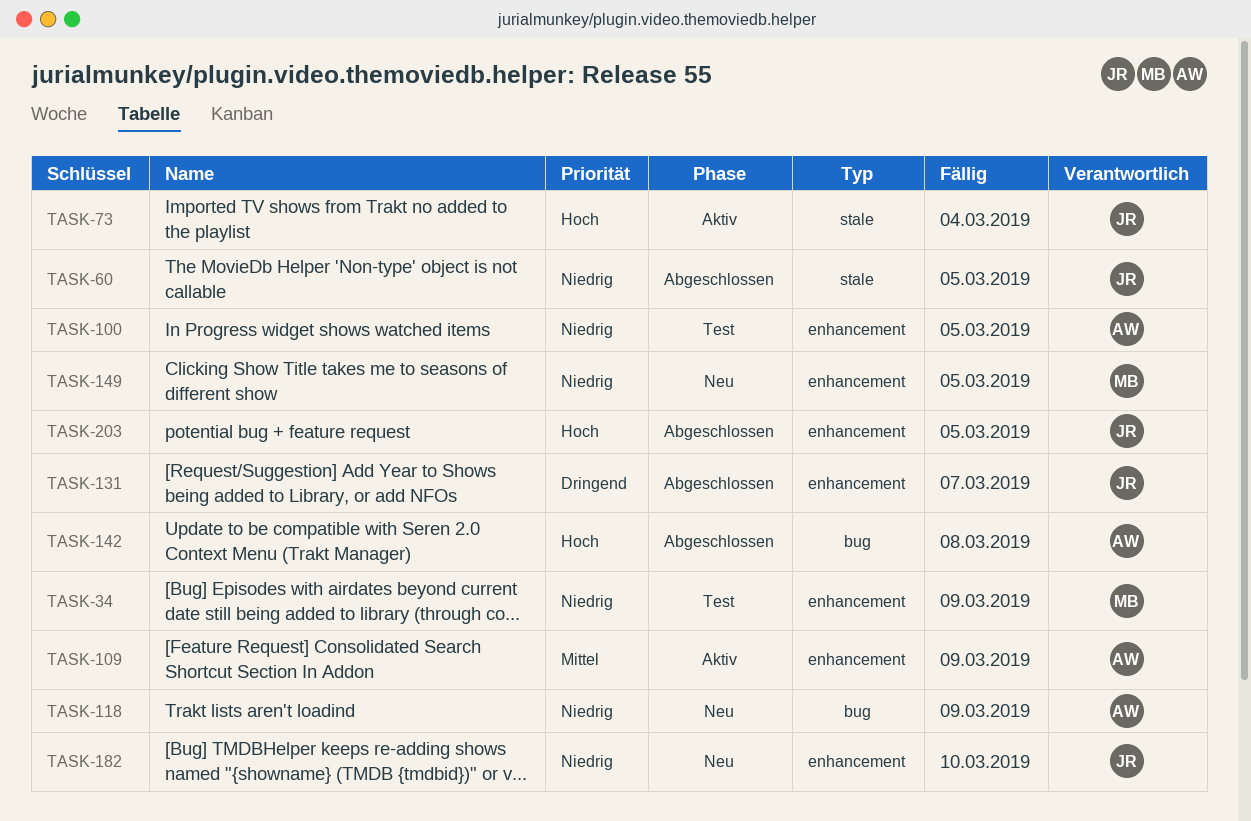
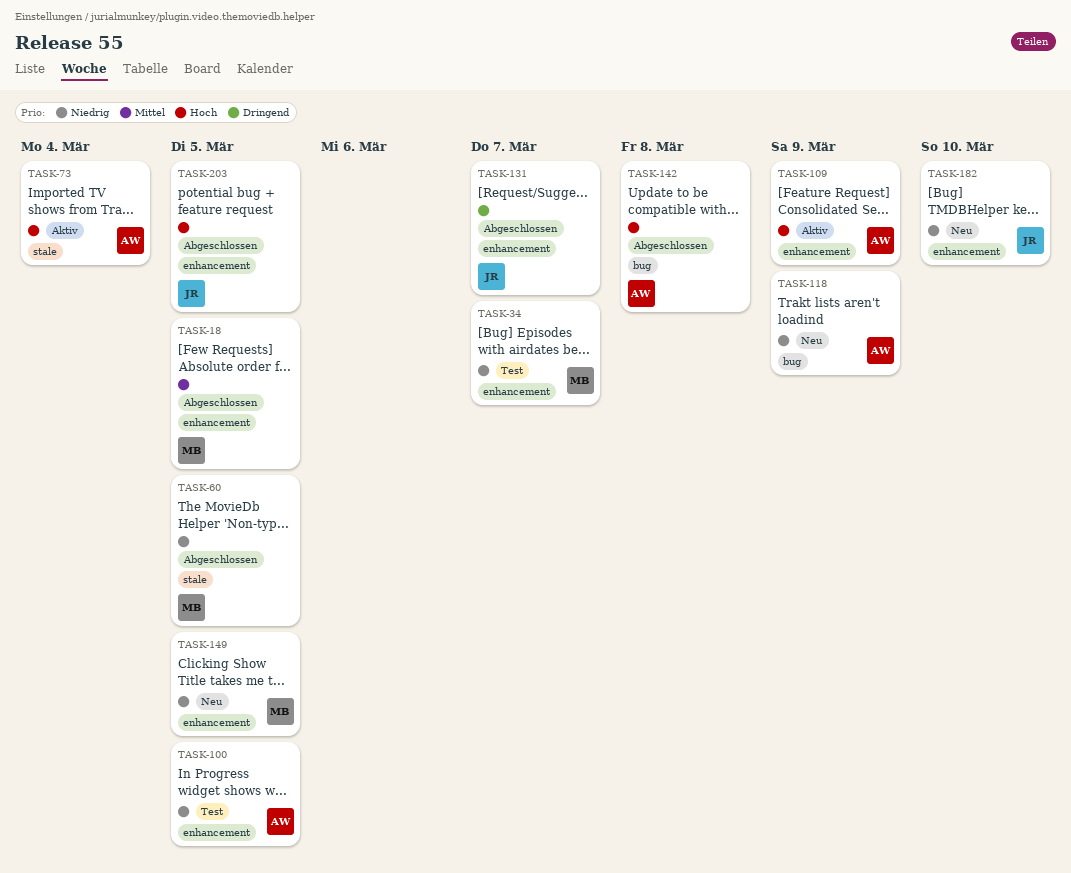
TASK-18: none -> present
TASK-34, due: Mar 9 -> Mar 7
TASK-60, owner: JR -> MB
TASK-73, owner: JR -> AW
TASK-109, priority: Mittel -> Hoch

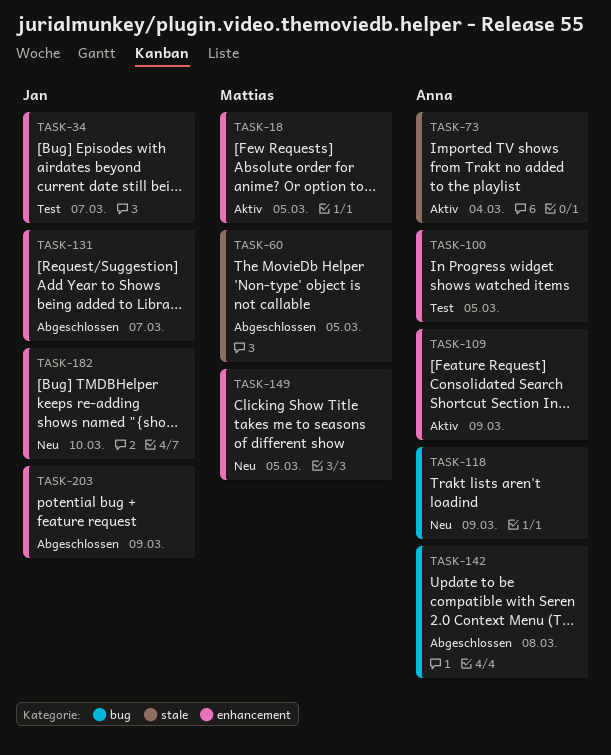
TASK-18, status: Abgeschlossen -> Aktiv
TASK-34, owner: Mattias -> Jan
TASK-203, due: Mar 5 -> Mar 9

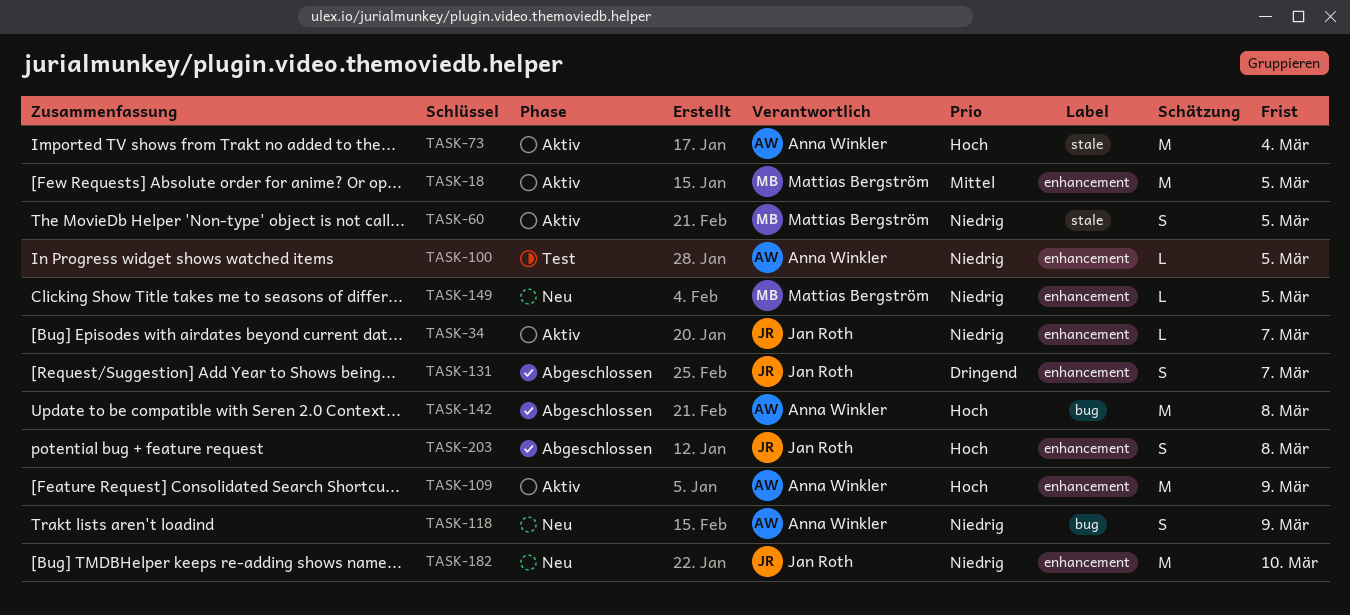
TASK-34, status: Test -> Aktiv
TASK-60, status: Abgeschlossen -> Aktiv
TASK-203, due: Mar 9 -> Mar 8

